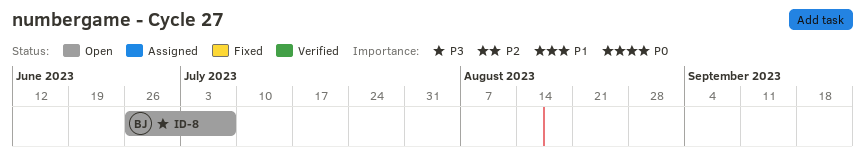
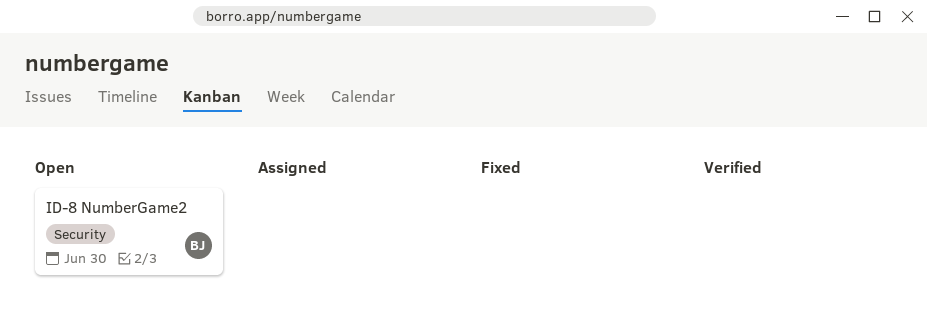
ID-8, due: Jul 7 -> Jun 30

